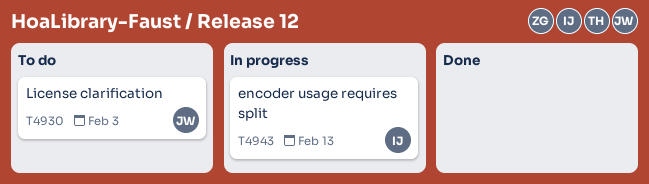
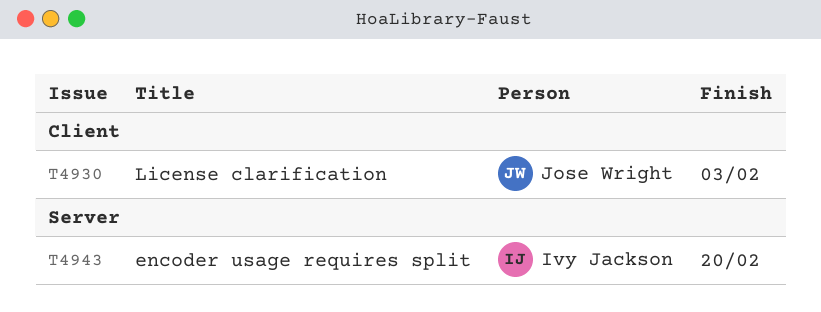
T4943, due: Feb 13 -> Feb 20

